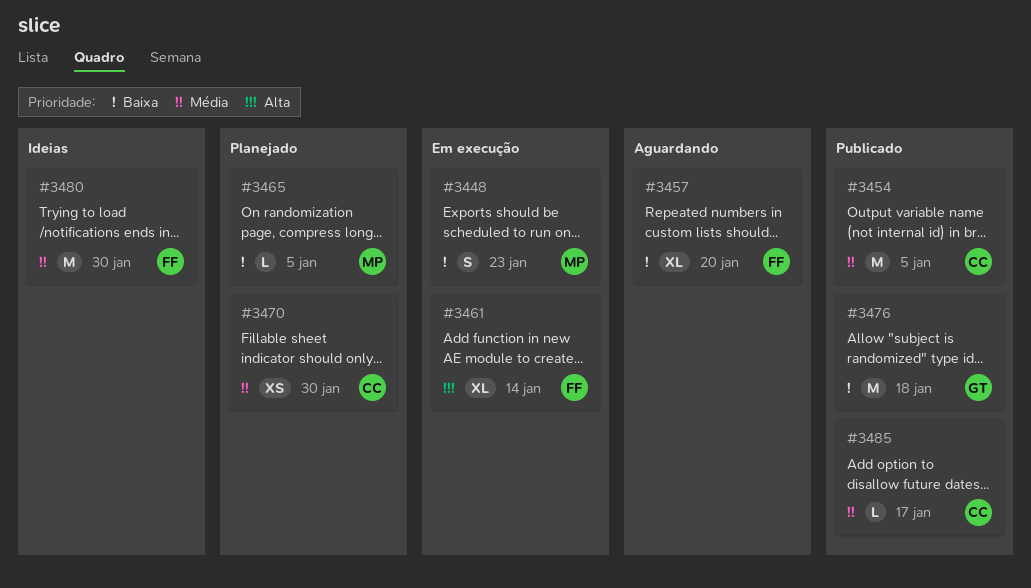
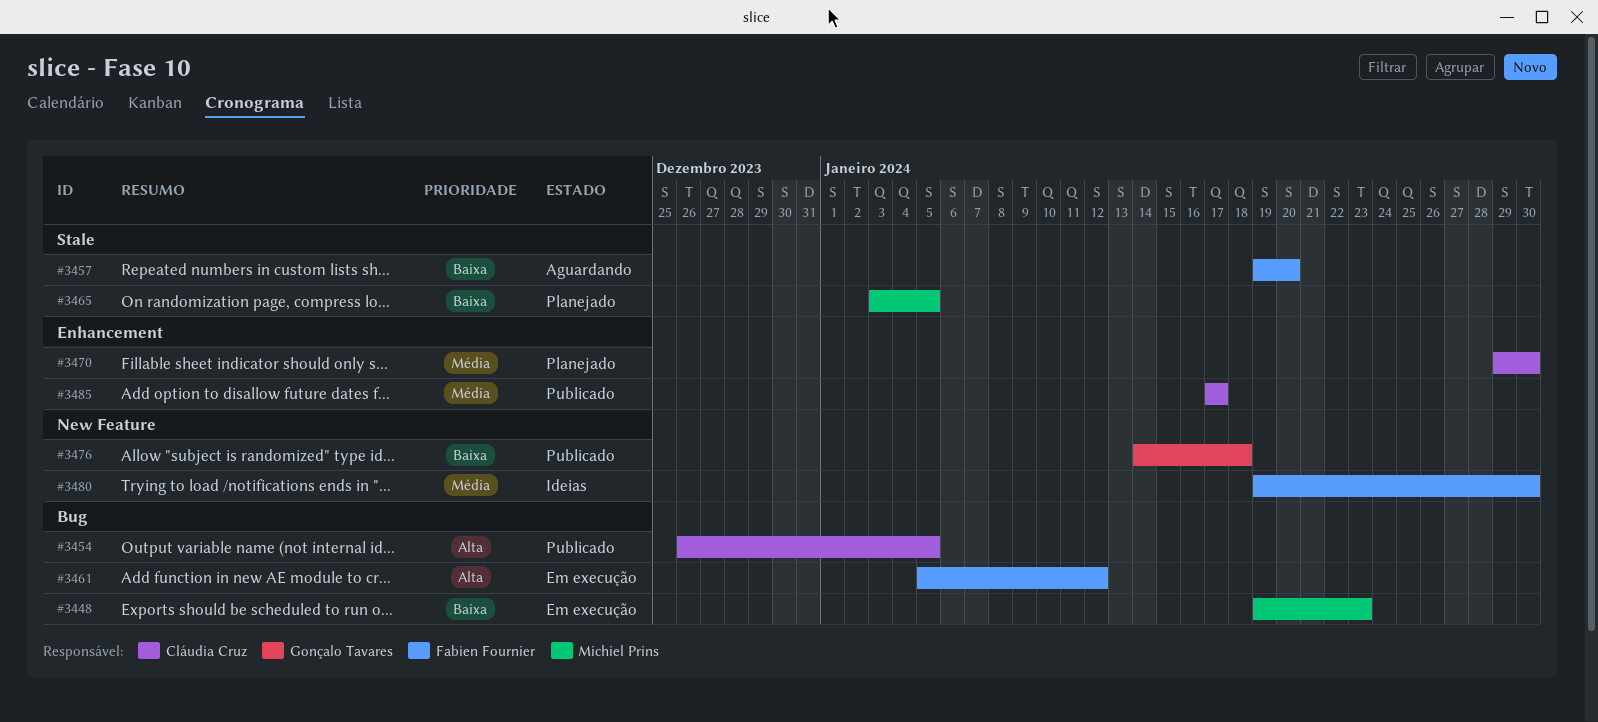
#3454, priority: Média -> Alta
#3461, due: Jan 14 -> Jan 12

